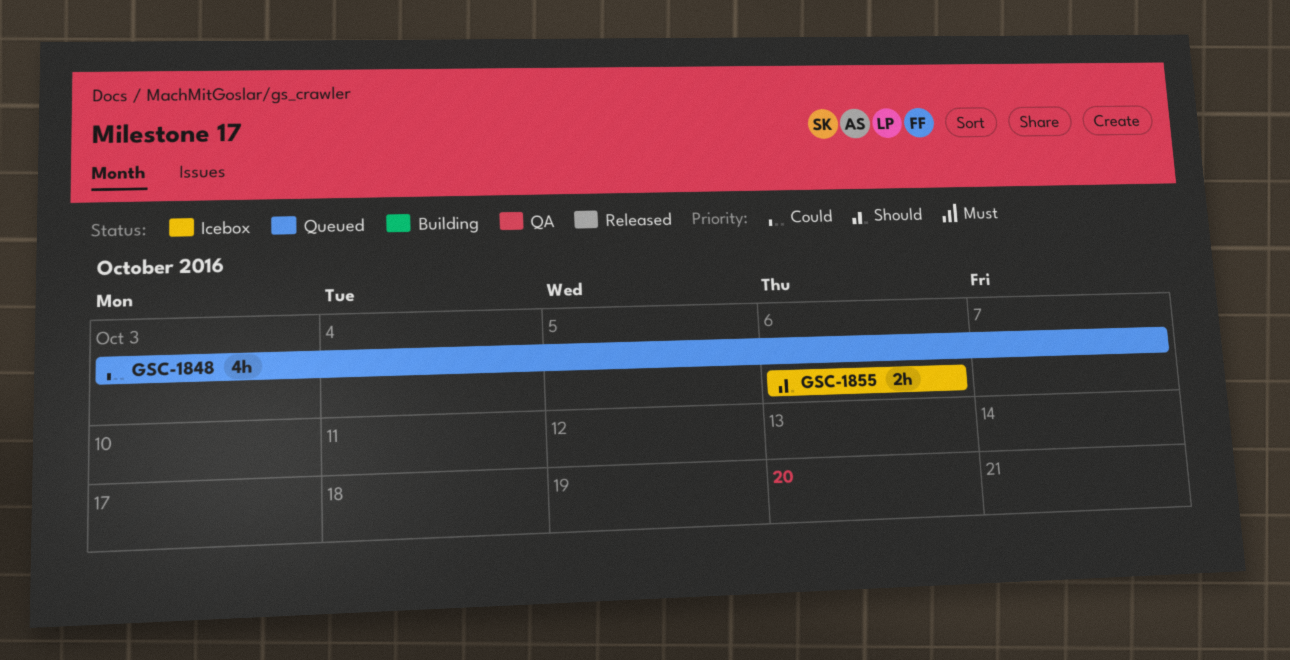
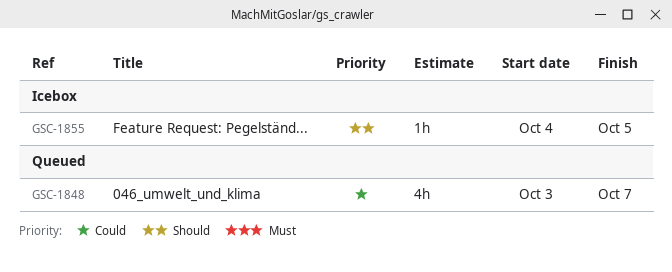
GSC-1855, estimate: 2h -> 1h
GSC-1855, start: Oct 6 -> Oct 4
GSC-1855, due: Oct 6 -> Oct 5

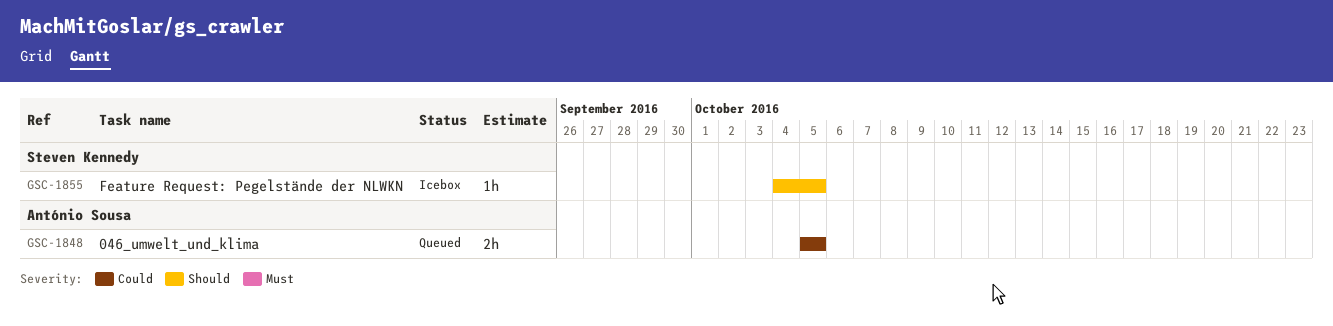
GSC-1848, estimate: 4h -> 2h
GSC-1848, start: Oct 3 -> Oct 5
GSC-1848, due: Oct 7 -> Oct 5

